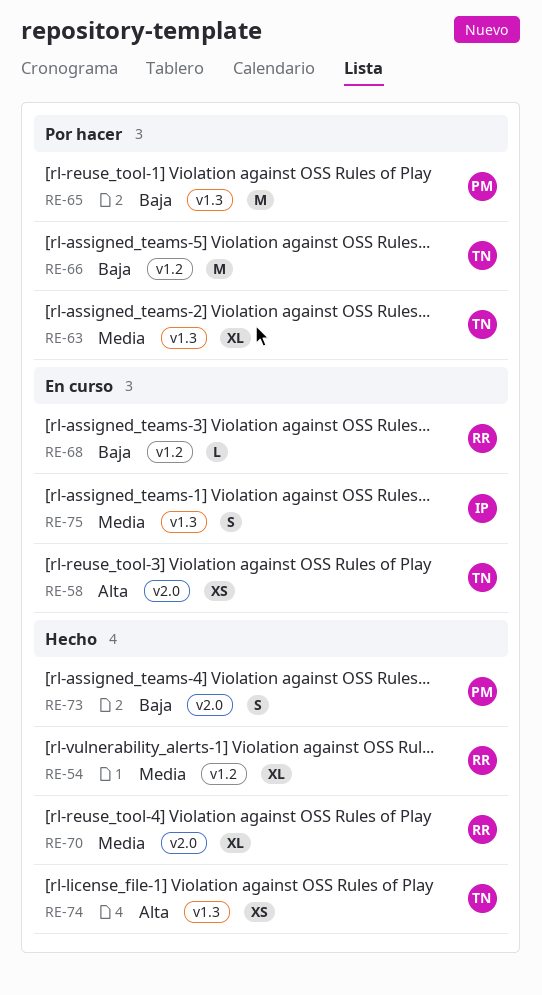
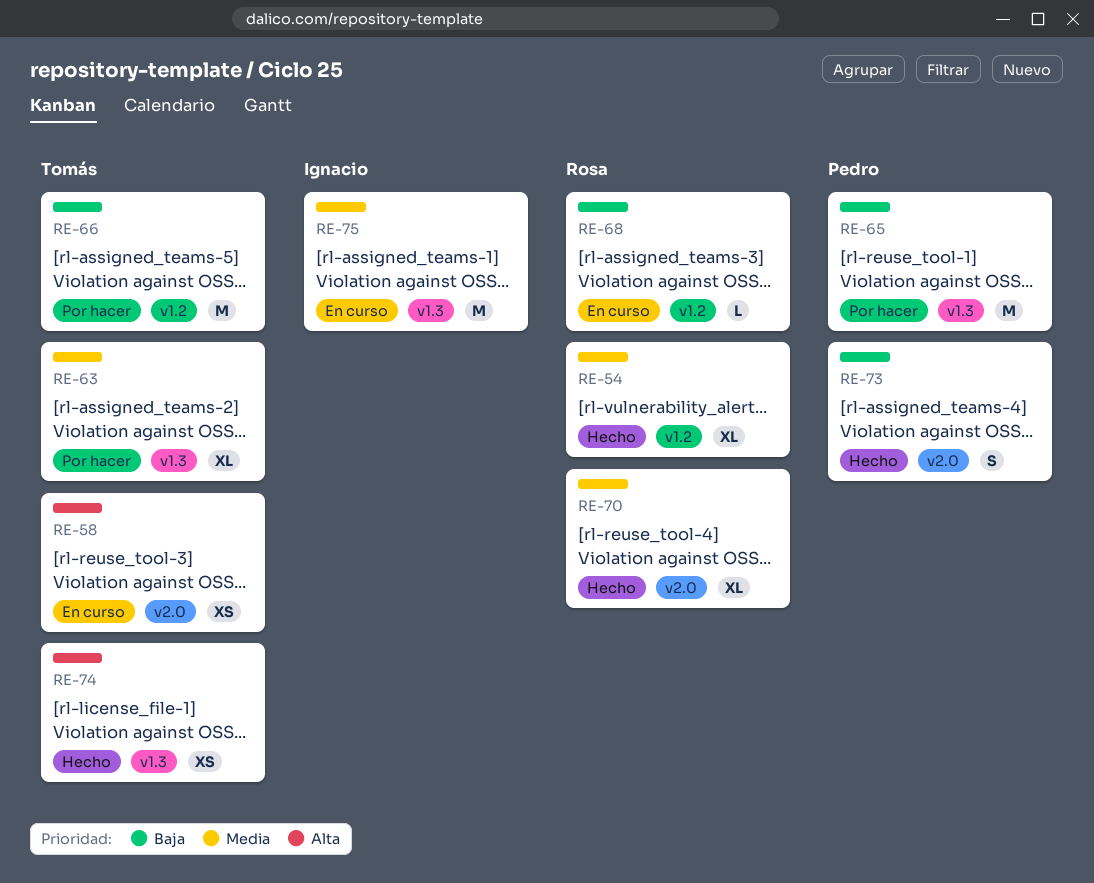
RE-75, estimate: S -> M

